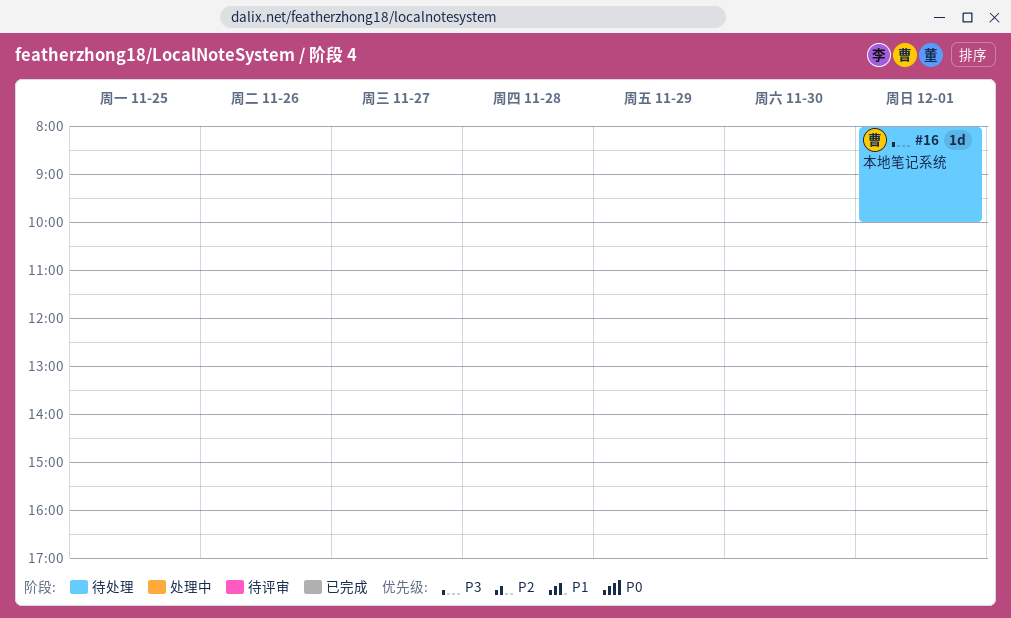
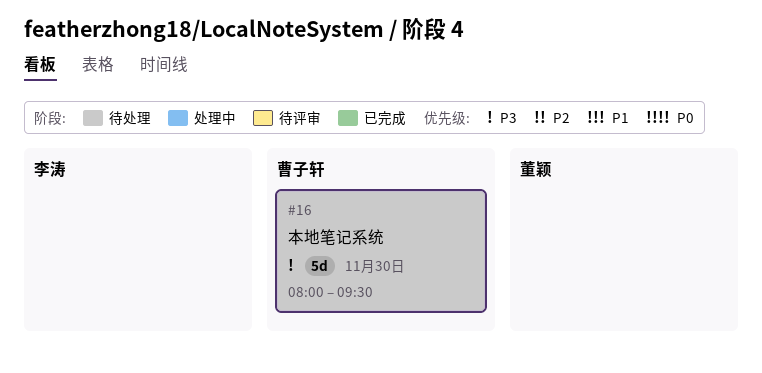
#16, estimate: 1d -> 5d
#16, day: Dec 1 -> Nov 30
#16, ends: 10:00 -> 09:30

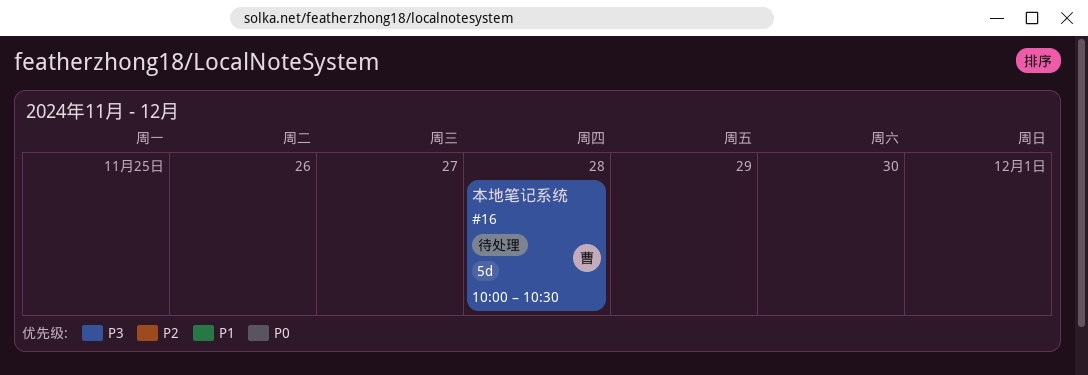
#16, day: Nov 30 -> Nov 28
#16, begins: 08:00 -> 10:00
#16, ends: 09:30 -> 10:30

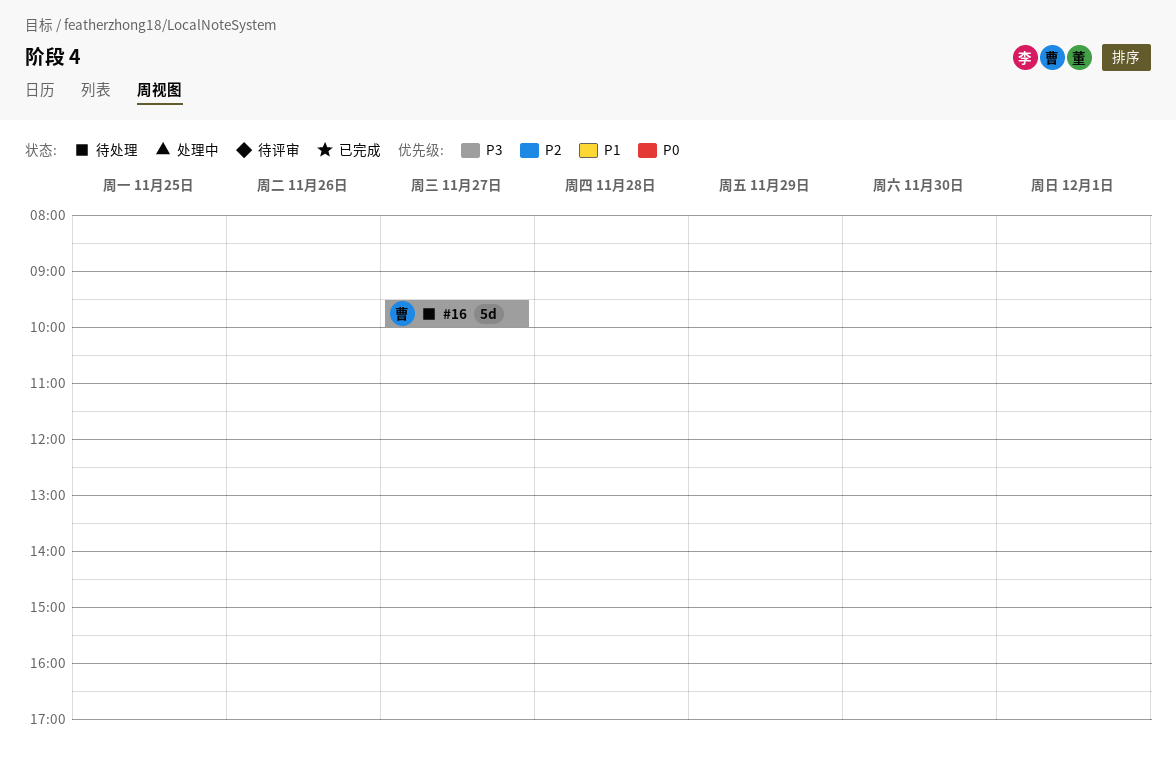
#16, day: Nov 28 -> Nov 27
#16, begins: 10:00 -> 09:30
#16, ends: 10:30 -> 10:00

